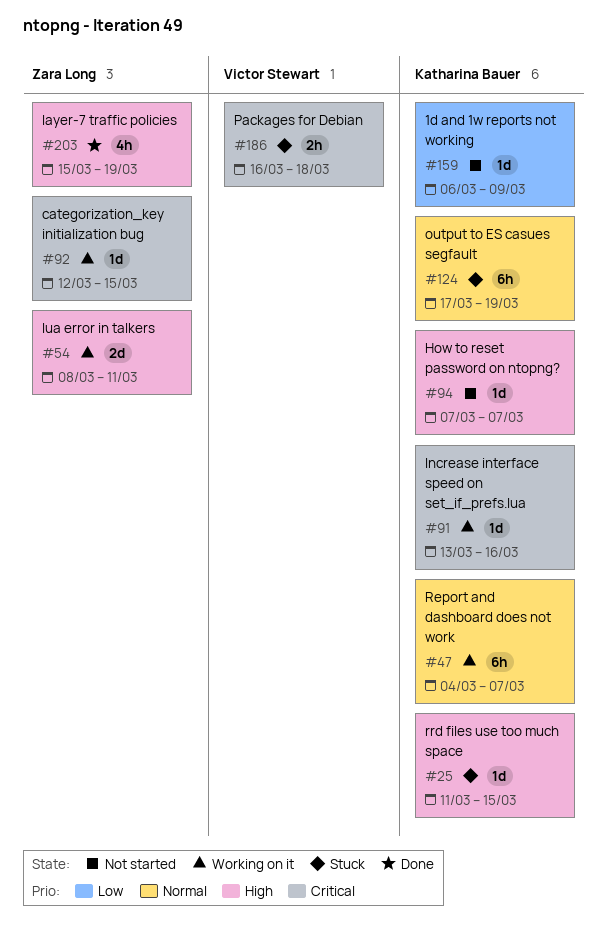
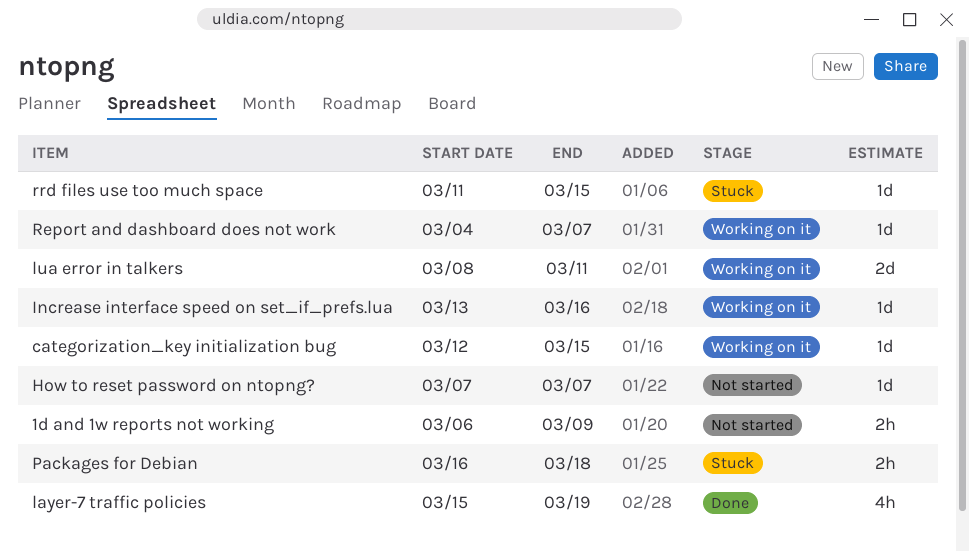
1d and 1w reports not working, estimate: 1d -> 2h
output to ES casues segfault: present -> none
Report and dashboard does not work, estimate: 6h -> 1d

